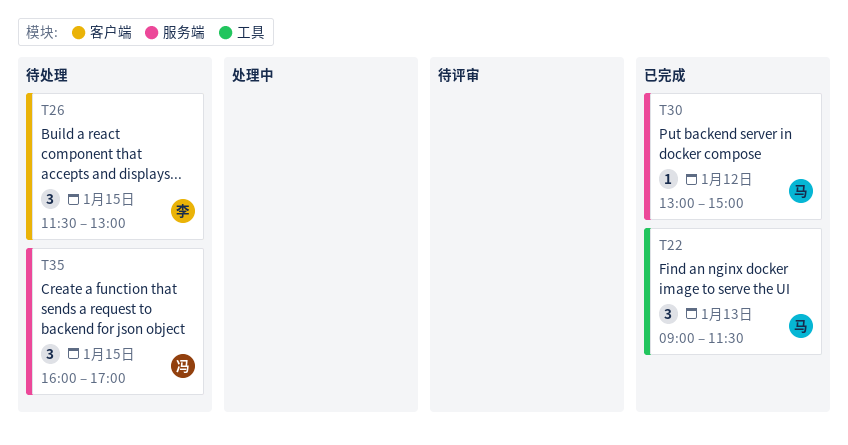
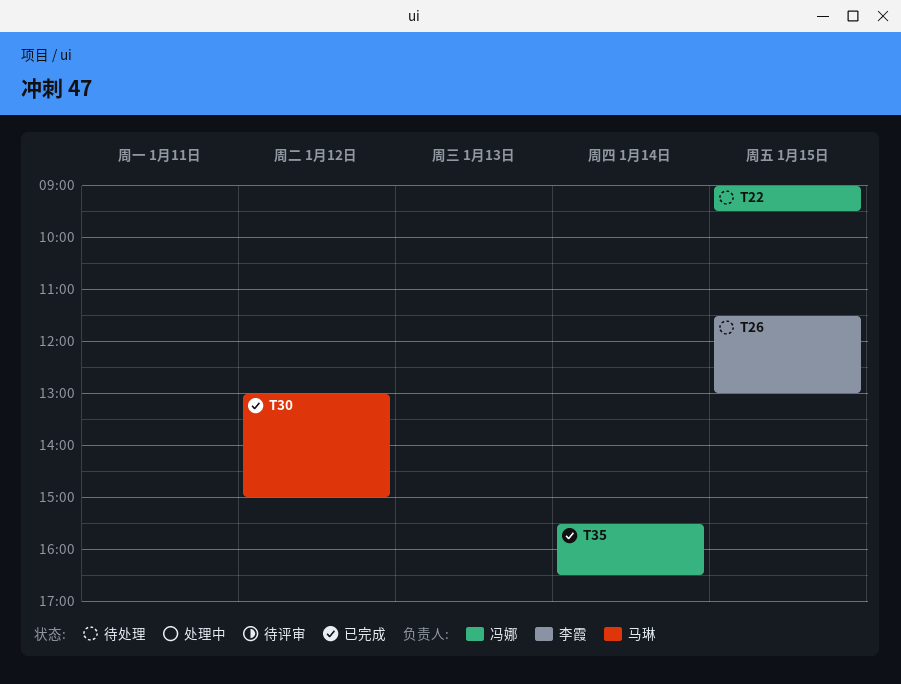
T22, status: 已完成 -> 待处理
T22, owner: 马琳 -> 冯娜
T22, day: Jan 13 -> Jan 15
T22, ends: 11:30 -> 09:30
T35, status: 待处理 -> 已完成
T35, day: Jan 15 -> Jan 14
T35, begins: 16:00 -> 15:30
T35, ends: 17:00 -> 16:30

